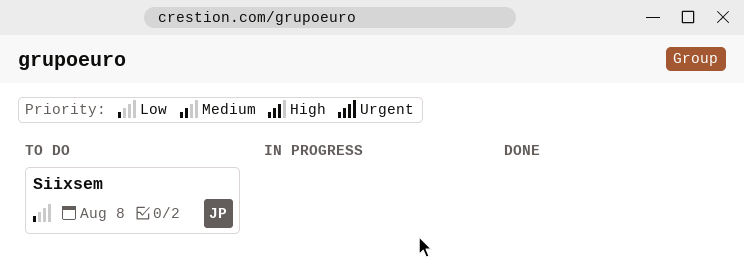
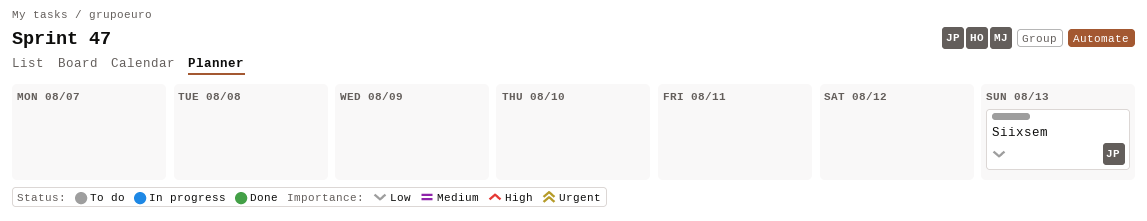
Siixsem, due: Aug 8 -> Aug 13

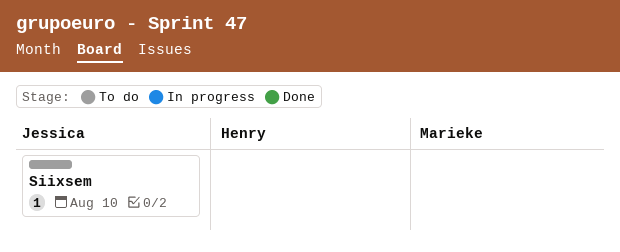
Siixsem, due: Aug 13 -> Aug 10

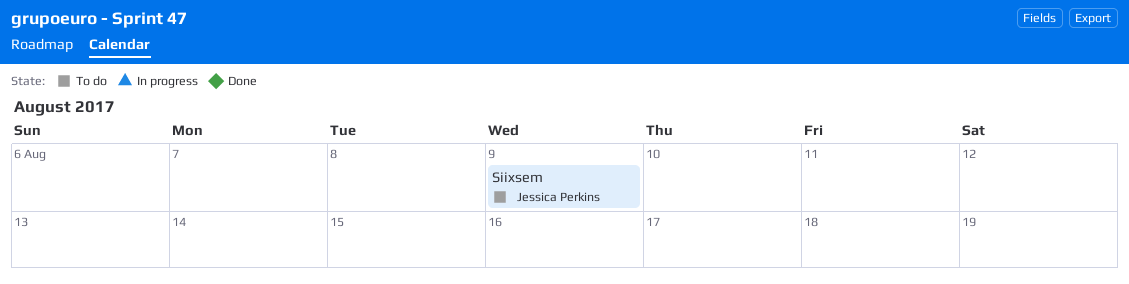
Siixsem, due: Aug 10 -> Aug 9

